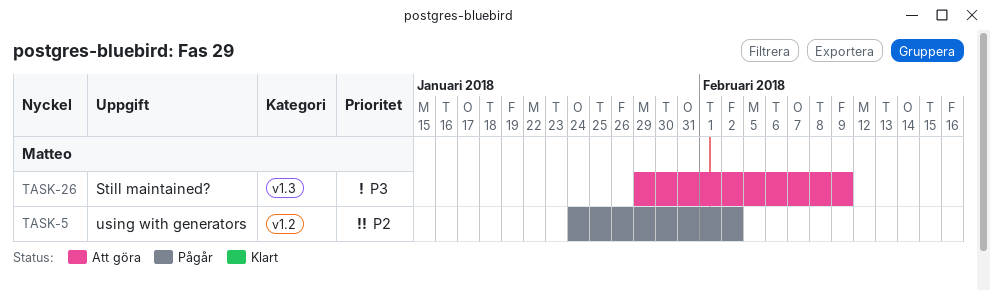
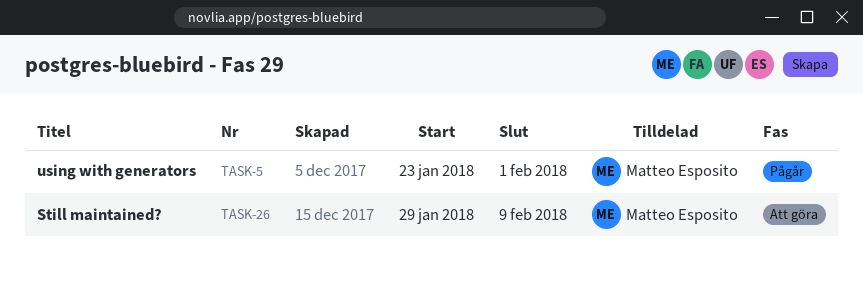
TASK-5, start: Jan 24 -> Jan 23
TASK-5, due: Feb 2 -> Feb 1

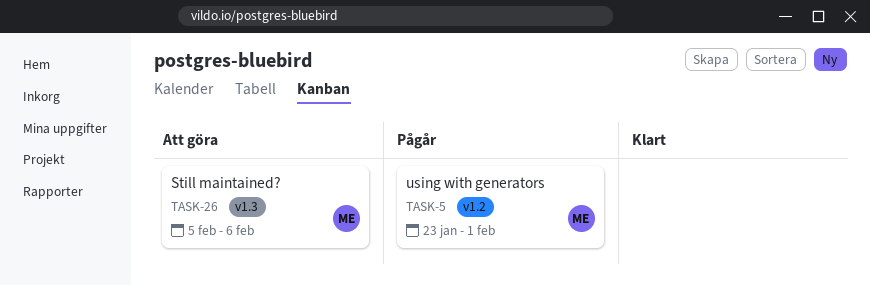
TASK-26, start: Jan 29 -> Feb 5
TASK-26, due: Feb 9 -> Feb 6

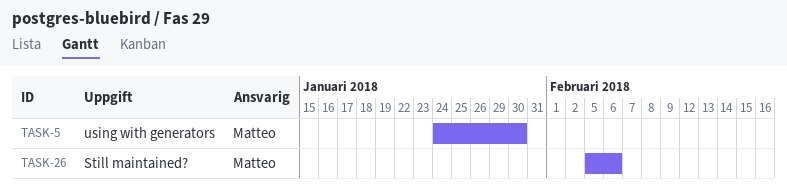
TASK-5, start: Jan 23 -> Jan 24
TASK-5, due: Feb 1 -> Jan 30

